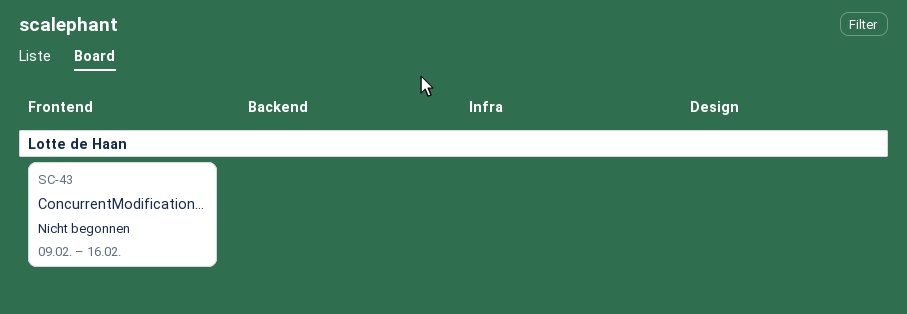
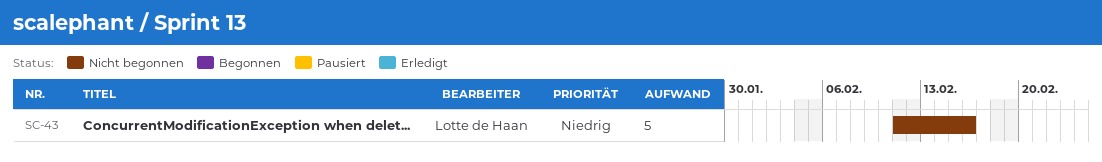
SC-43, start: Feb 9 -> Feb 11

